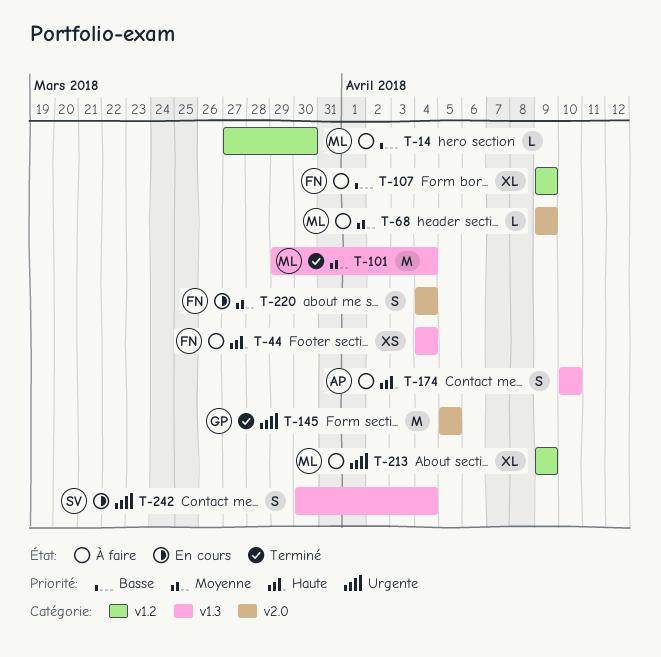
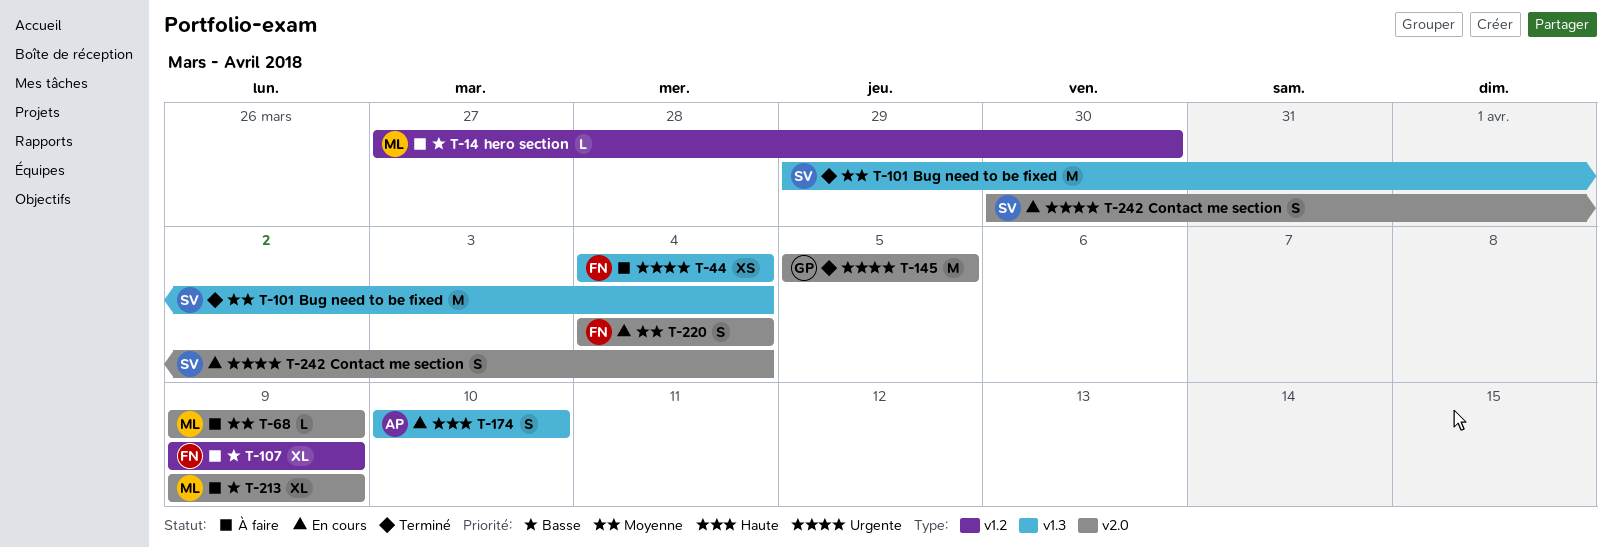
T-44, priority: Haute -> Urgente
T-101, owner: ML -> SV
T-174, status: À faire -> En cours
T-213, priority: Urgente -> Basse
T-213, label: v1.2 -> v2.0
T-242, label: v1.3 -> v2.0

